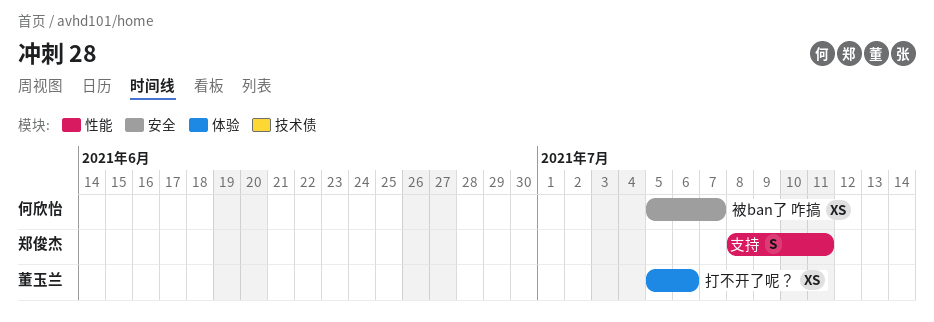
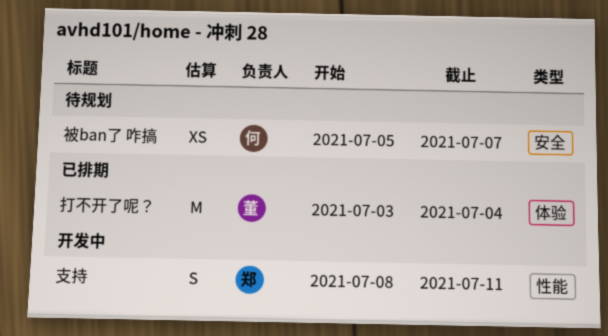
打不开了呢？, estimate: XS -> M
打不开了呢？, start: Jul 5 -> Jul 3
打不开了呢？, due: Jul 6 -> Jul 4

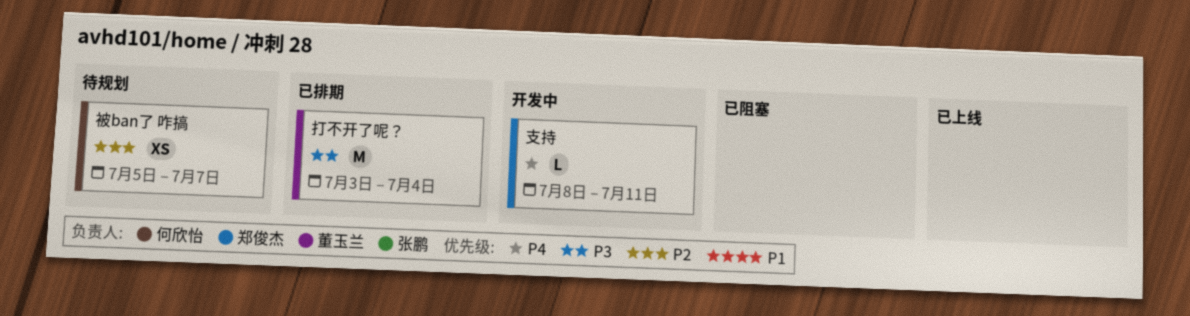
支持, estimate: S -> L

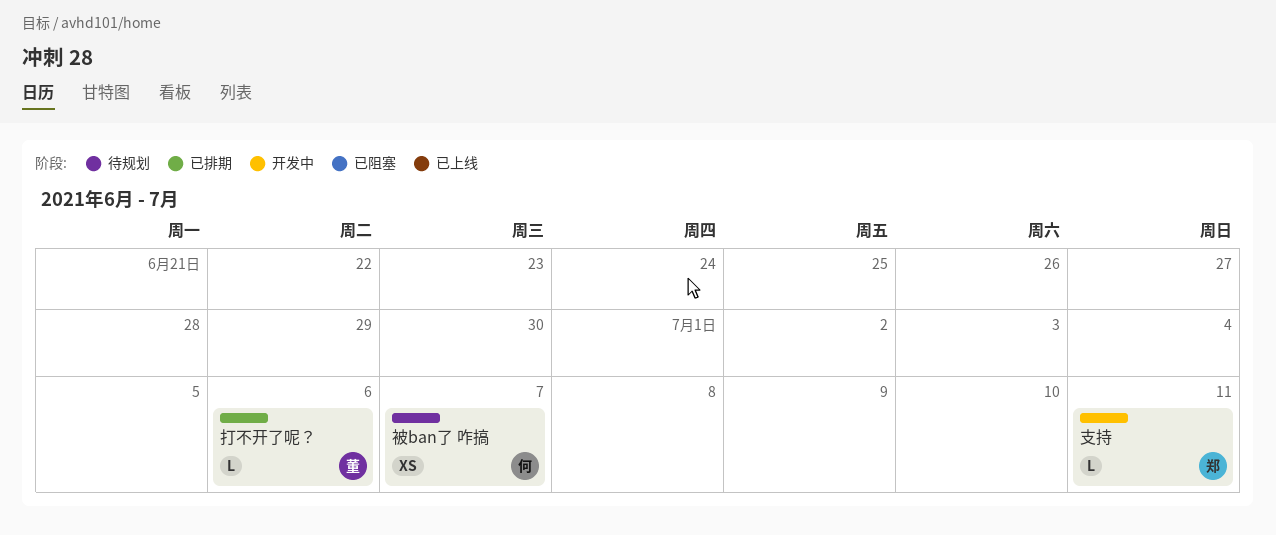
打不开了呢？, estimate: M -> L
打不开了呢？, due: Jul 4 -> Jul 6

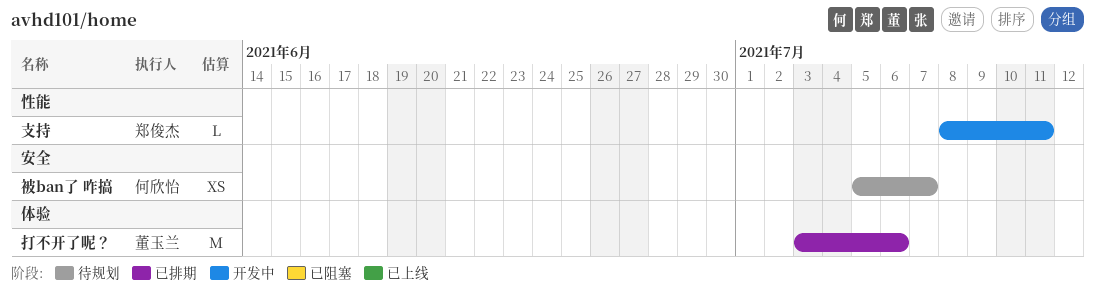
打不开了呢？, estimate: L -> M

